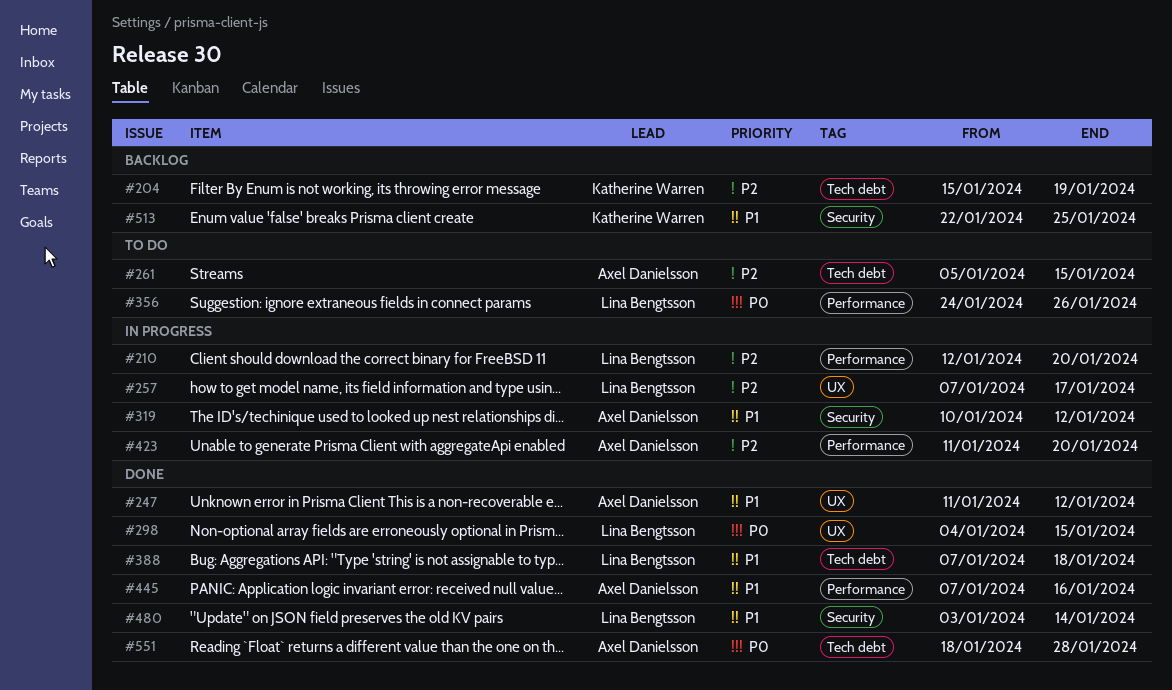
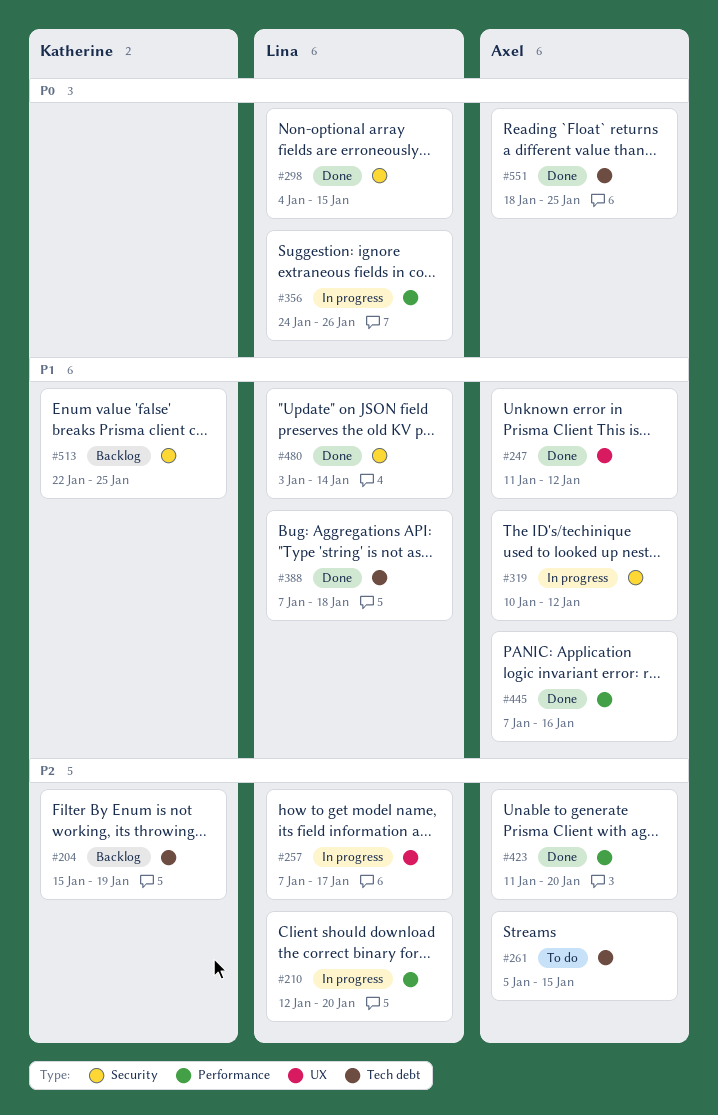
#298, label: UX -> Security
#356, status: To do -> In progress
#423, status: In progress -> Done
#551, due: Jan 28 -> Jan 25

